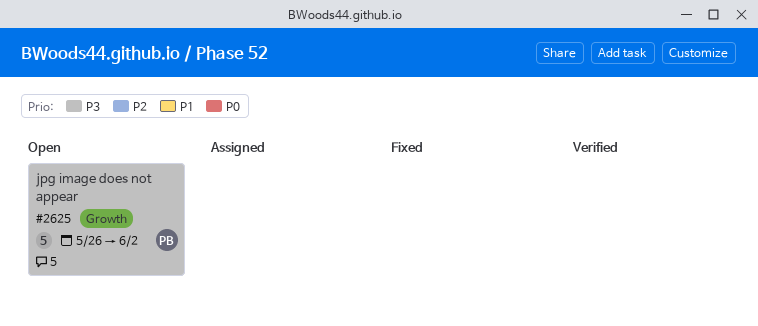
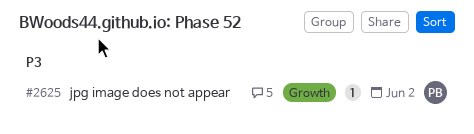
#2625, estimate: 5 -> 1

